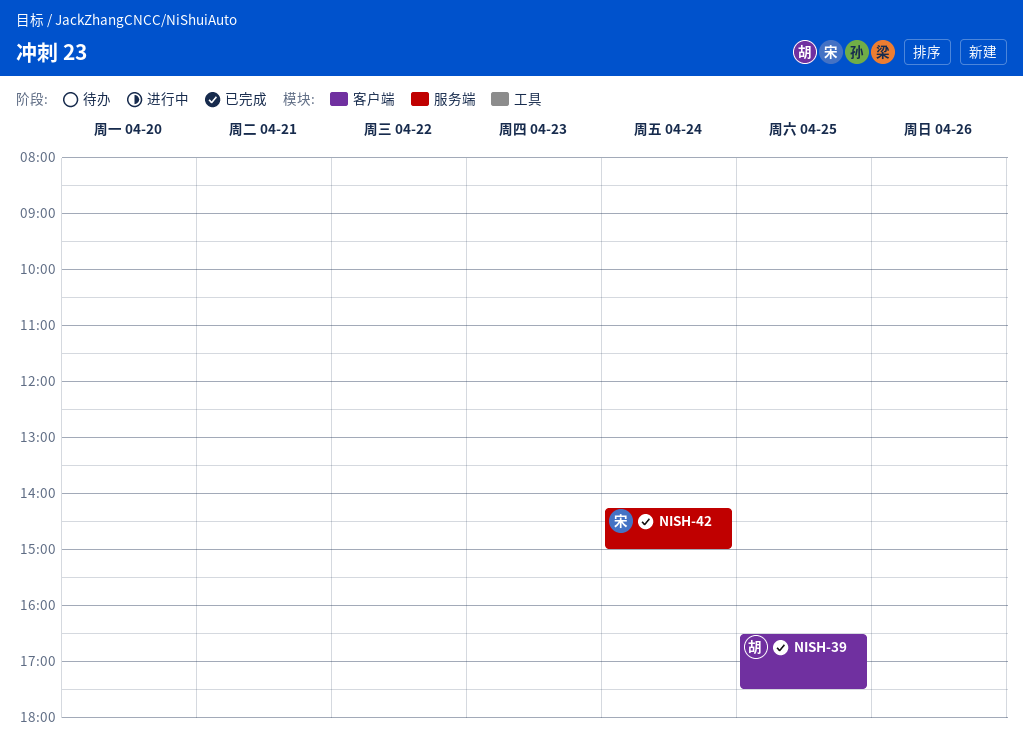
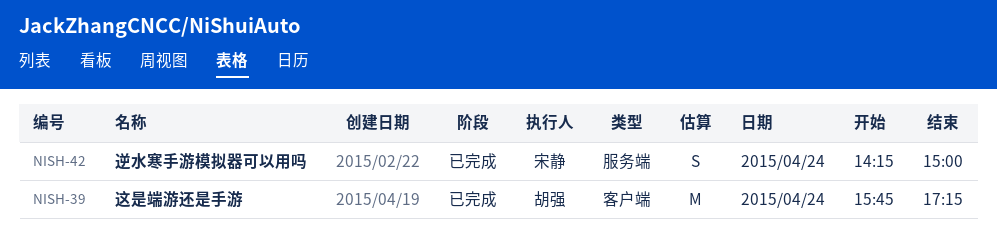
NISH-39, day: Apr 25 -> Apr 24
NISH-39, begins: 16:30 -> 15:45
NISH-39, ends: 17:30 -> 17:15

